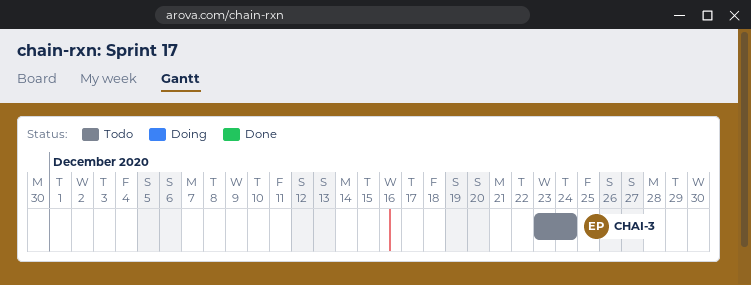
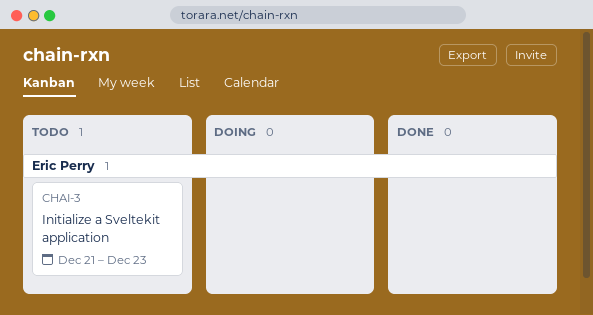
CHAI-3, start: Dec 23 -> Dec 21
CHAI-3, due: Dec 24 -> Dec 23

